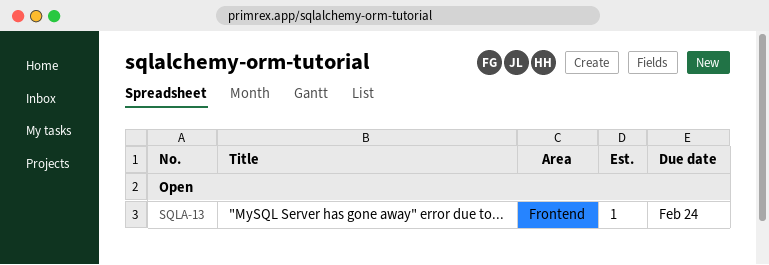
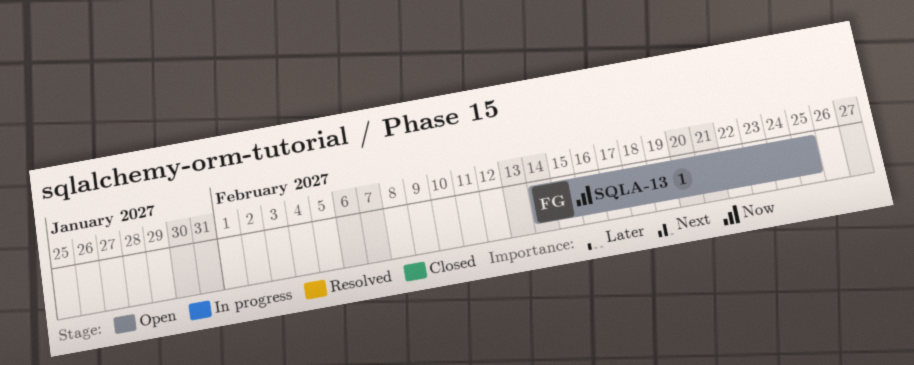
SQLA-13, due: Feb 24 -> Feb 25

